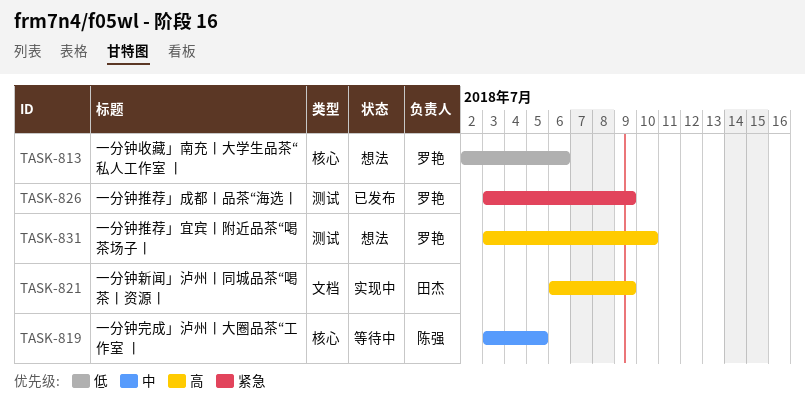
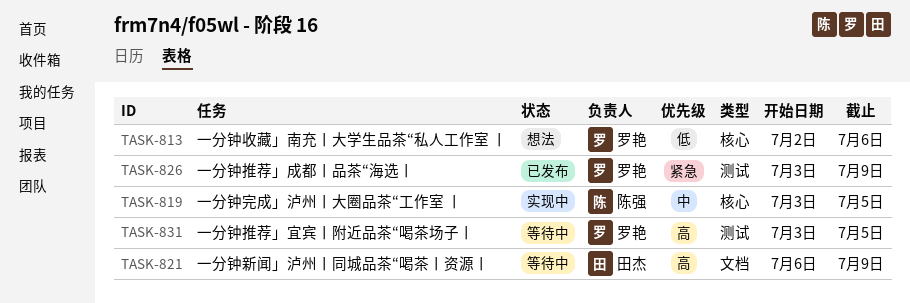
TASK-819, status: 等待中 -> 实现中
TASK-821, status: 实现中 -> 等待中
TASK-831, status: 想法 -> 等待中
TASK-831, due: Jul 10 -> Jul 5

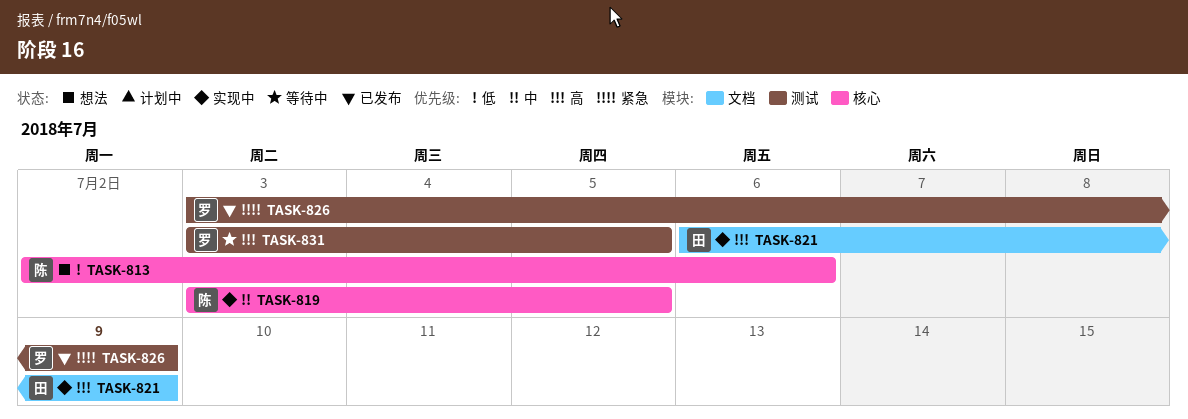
TASK-813, owner: 罗艳 -> 陈强
TASK-821, status: 等待中 -> 实现中

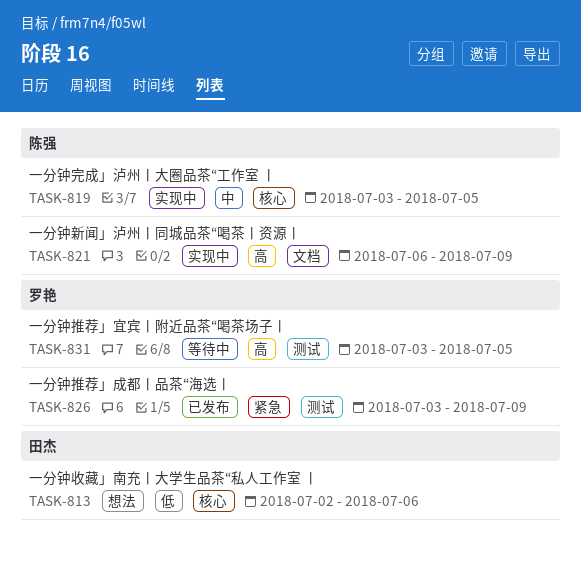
TASK-813, owner: 陈强 -> 田杰
TASK-821, owner: 田杰 -> 陈强

